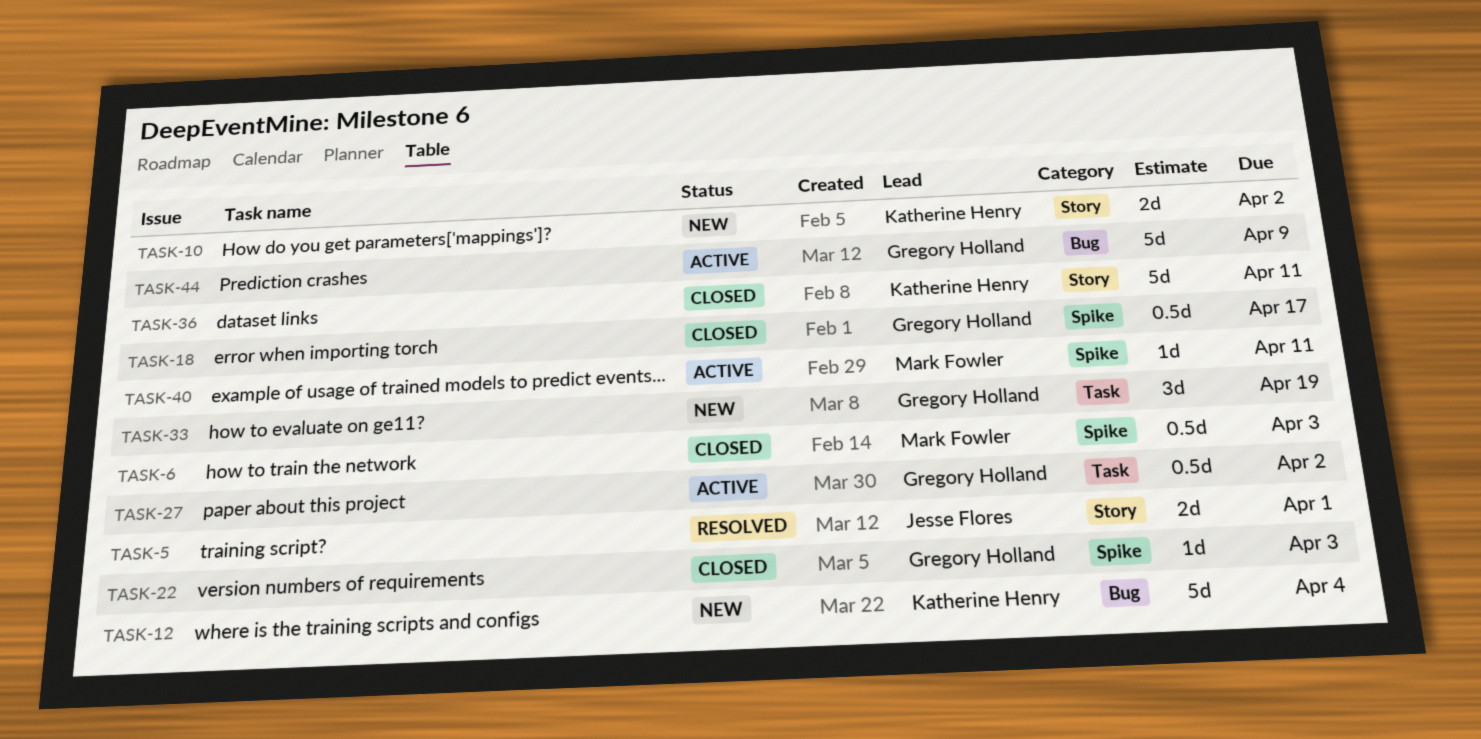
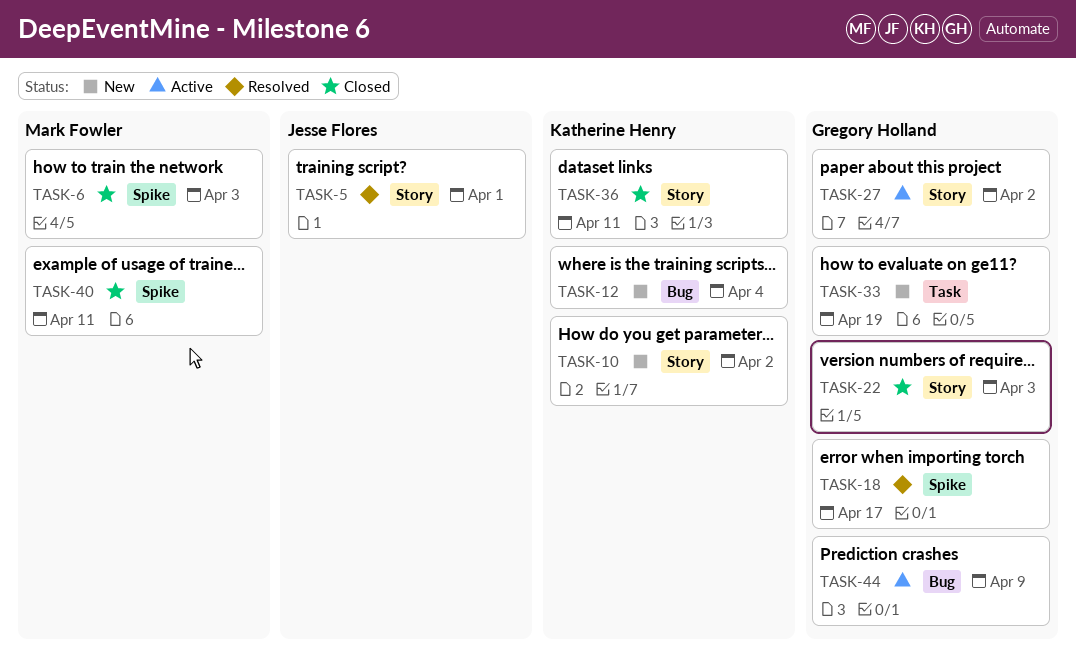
TASK-18, status: Closed -> Resolved
TASK-22, label: Spike -> Story
TASK-27, label: Task -> Story
TASK-40, status: Active -> Closed

